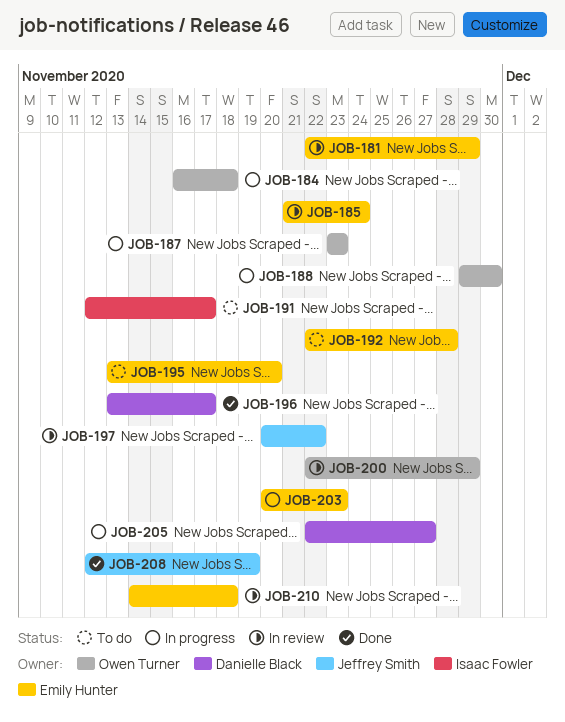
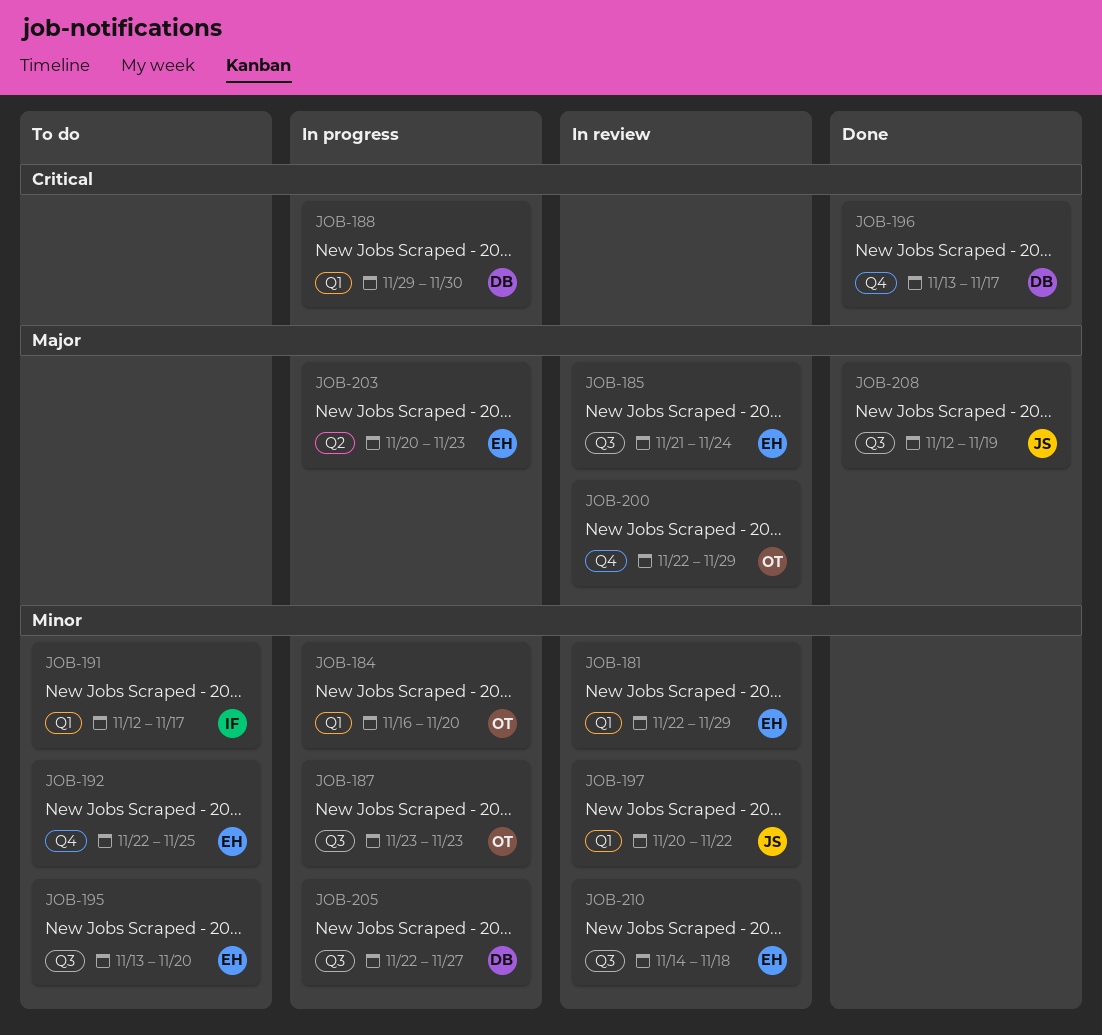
JOB-184, due: Nov 18 -> Nov 20
JOB-188, owner: Owen Turner -> Danielle Black
JOB-192, due: Nov 28 -> Nov 25

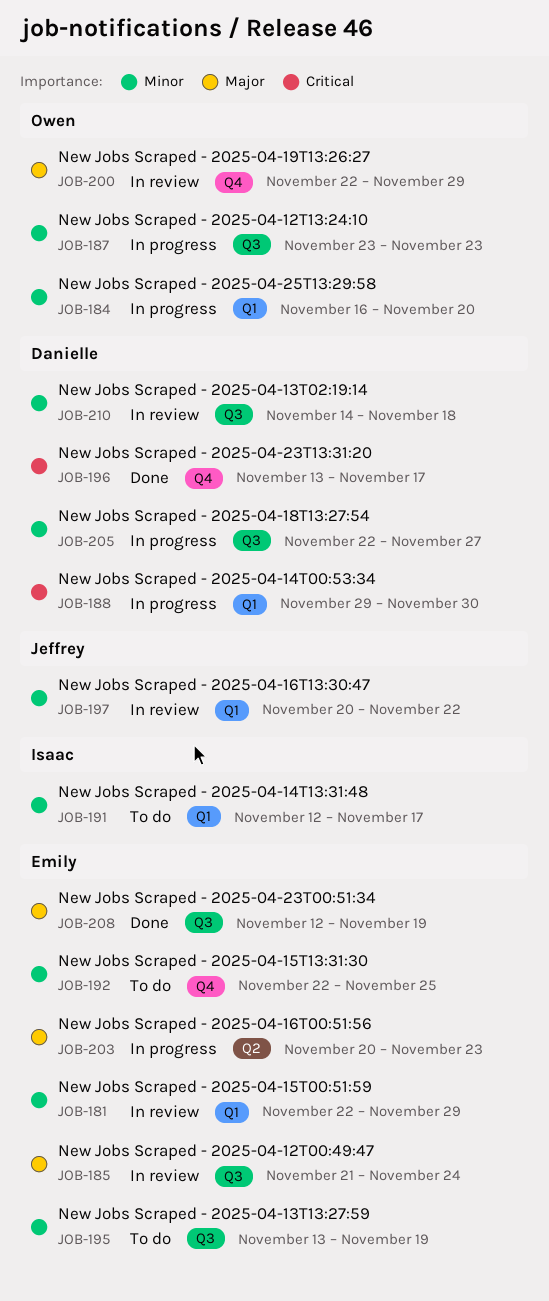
JOB-195, due: Nov 20 -> Nov 19
JOB-208, owner: Jeffrey -> Emily
JOB-210, owner: Emily -> Danielle

